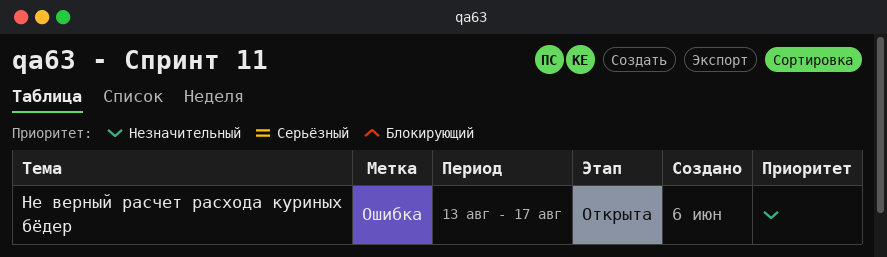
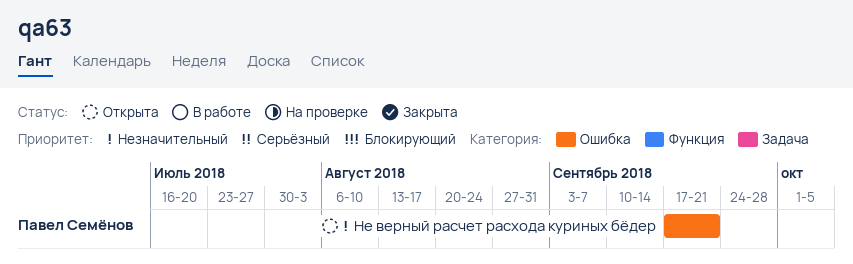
Не верный расчет расхода куриных бёдер, start: Aug 13 -> Sep 17
Не верный расчет расхода куриных бёдер, due: Aug 17 -> Sep 21

